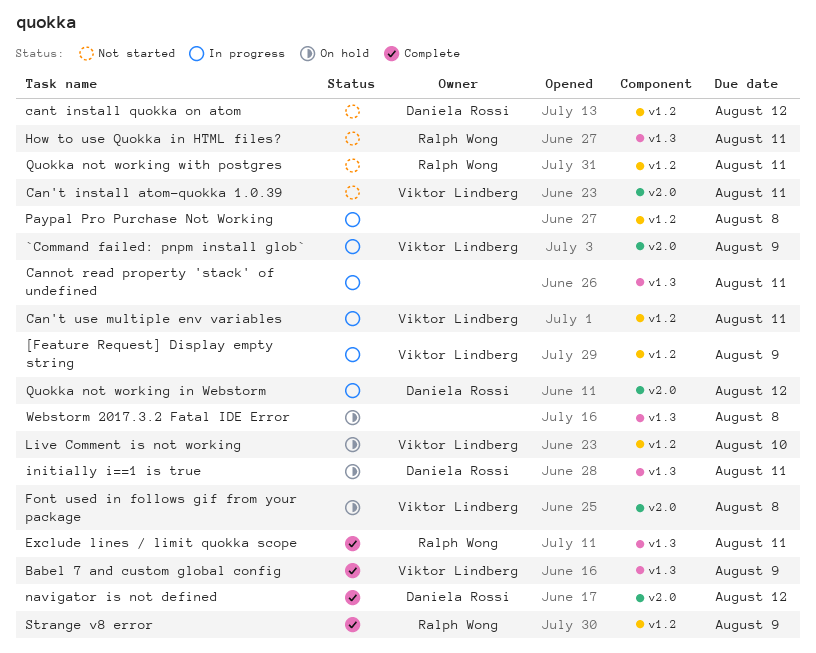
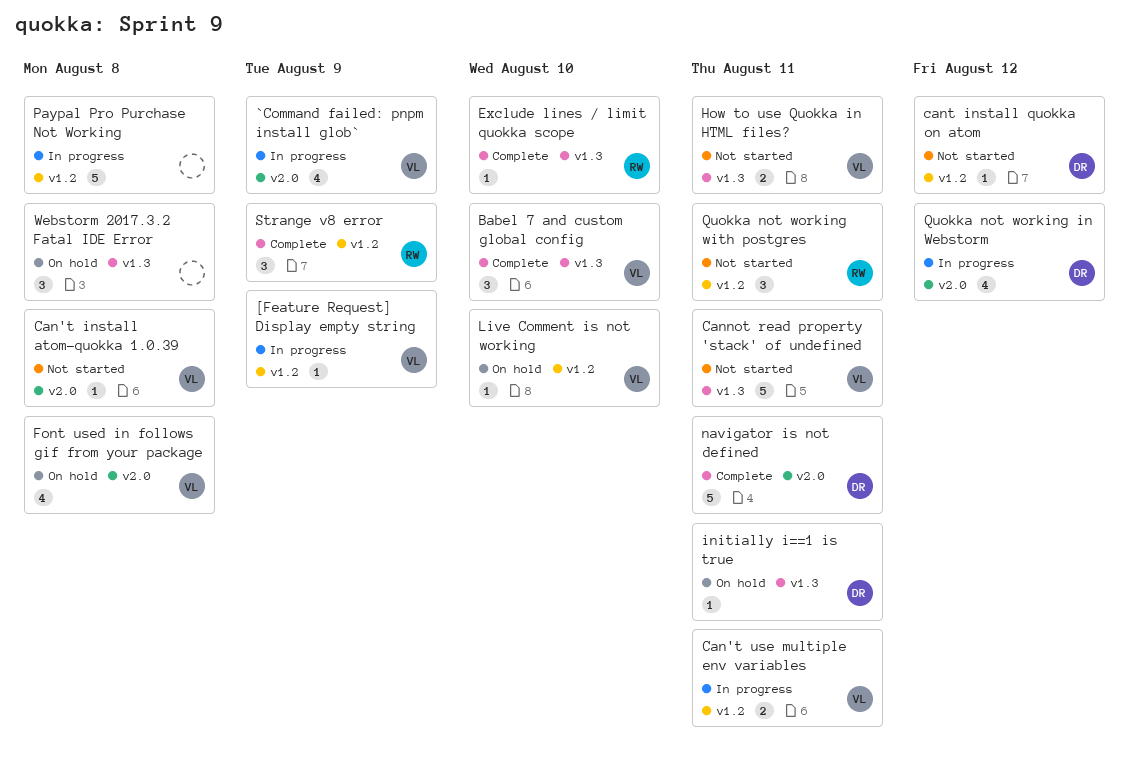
Babel 7 and custom global config, due: Aug 9 -> Aug 10
Can't install atom-quokka 1.0.39, due: Aug 11 -> Aug 8
Cannot read property 'stack' of undefined, status: In progress -> Not started
Cannot read property 'stack' of undefined, owner: none -> Viktor Lindberg
Exclude lines / limit quokka scope, due: Aug 11 -> Aug 10
How to use Quokka in HTML files?, owner: Ralph Wong -> Viktor Lindberg
navigator is not defined, due: Aug 12 -> Aug 11

